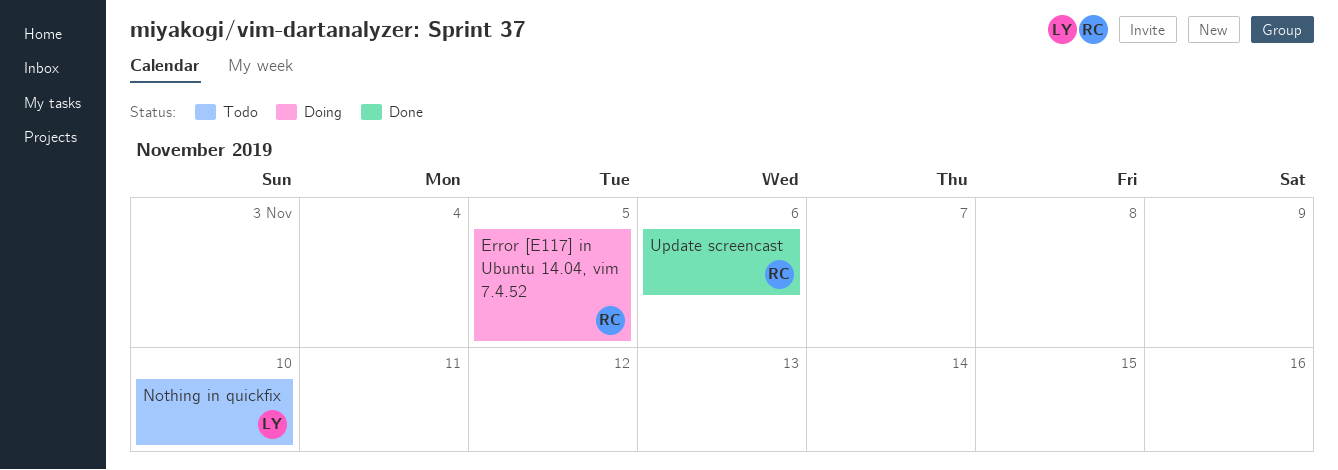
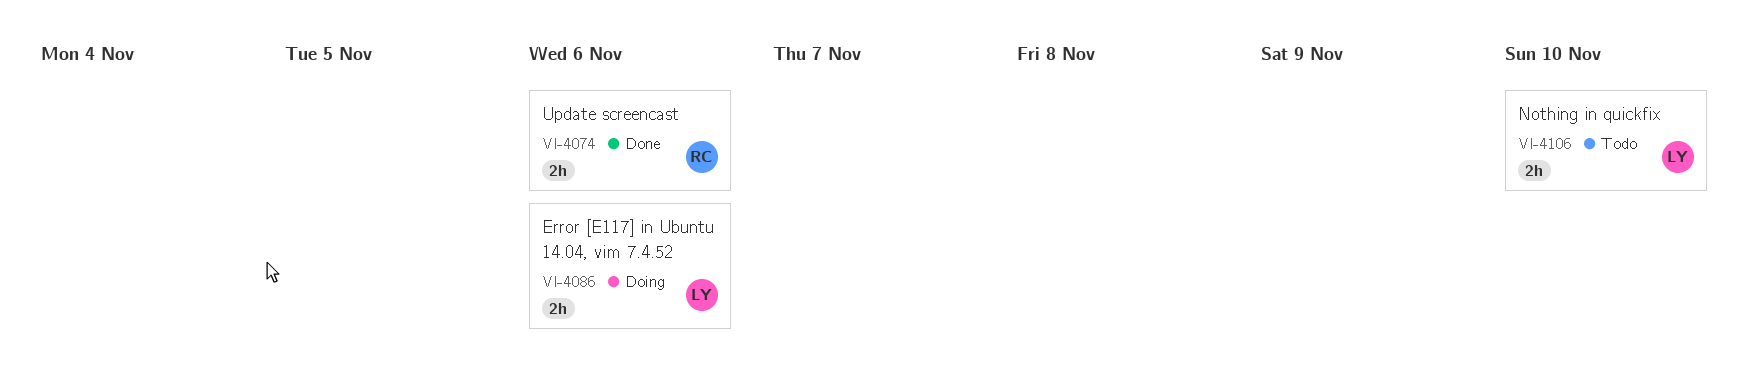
Error [E117] in Ubuntu 14.04, vim 7.4.52, owner: RC -> LY
Error [E117] in Ubuntu 14.04, vim 7.4.52, due: Nov 5 -> Nov 6

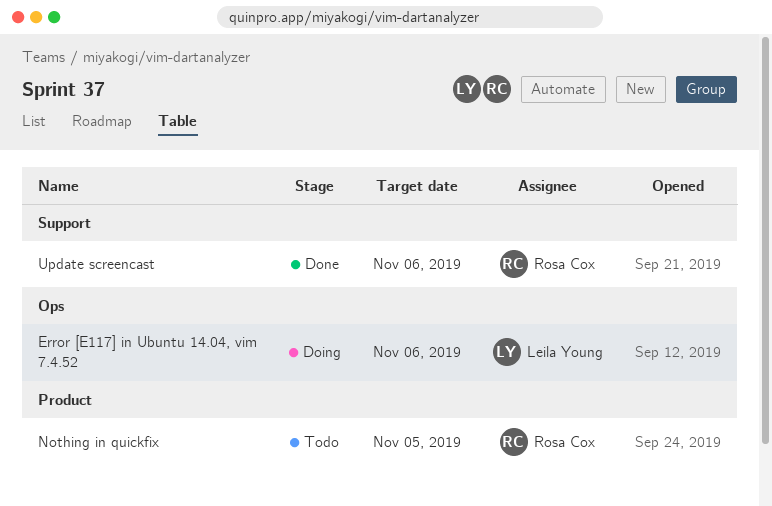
Nothing in quickfix, owner: Leila Young -> Rosa Cox
Nothing in quickfix, due: Nov 10 -> Nov 5

